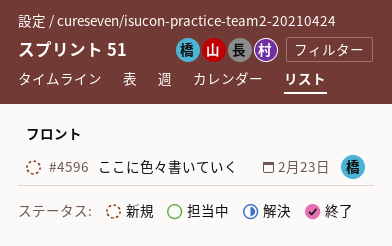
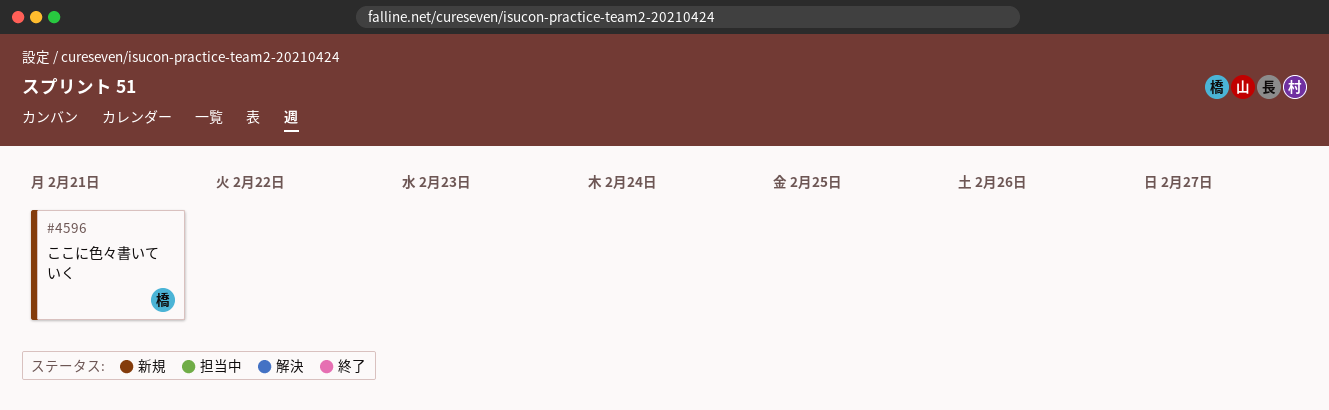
#4596, due: Feb 23 -> Feb 21

